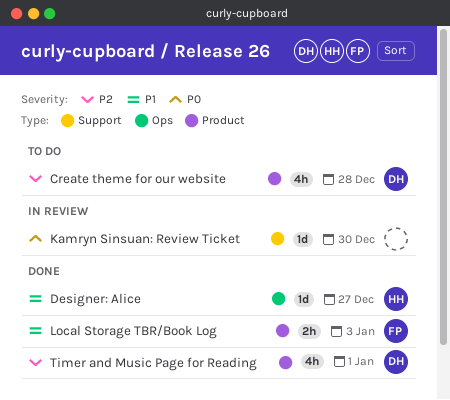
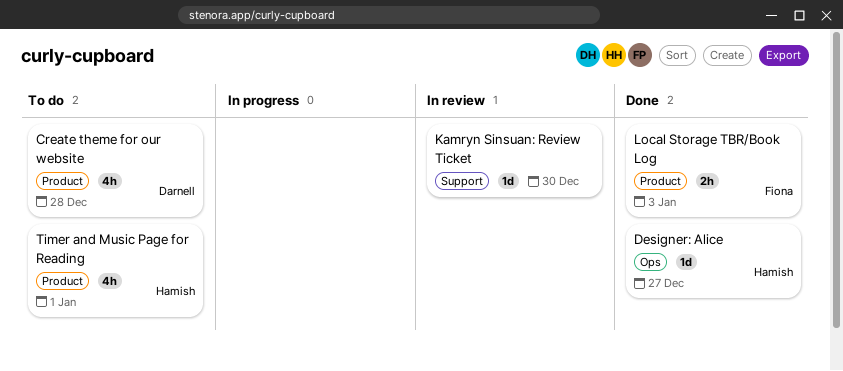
Timer and Music Page for Reading, status: Done -> To do
Timer and Music Page for Reading, owner: Darnell -> Hamish

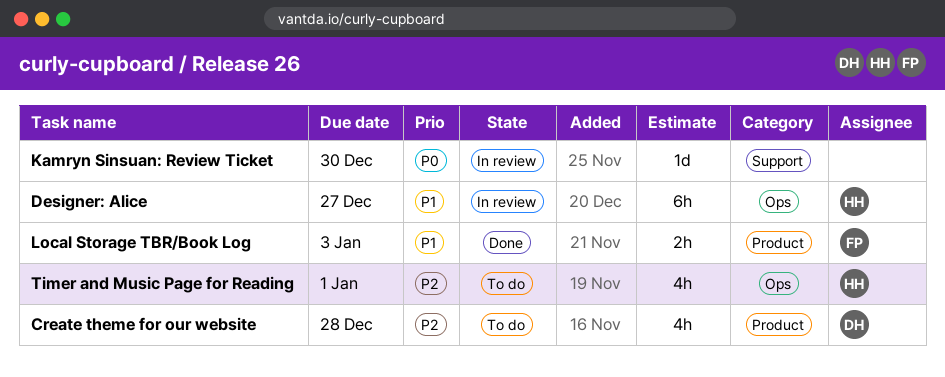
Designer: Alice, status: Done -> In review
Designer: Alice, estimate: 1d -> 6h
Timer and Music Page for Reading, label: Product -> Ops

